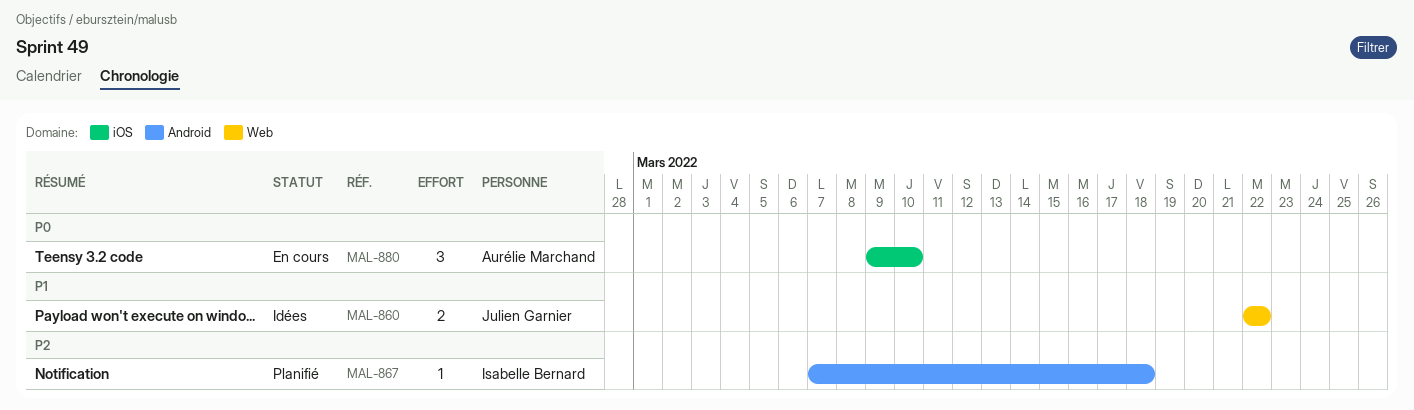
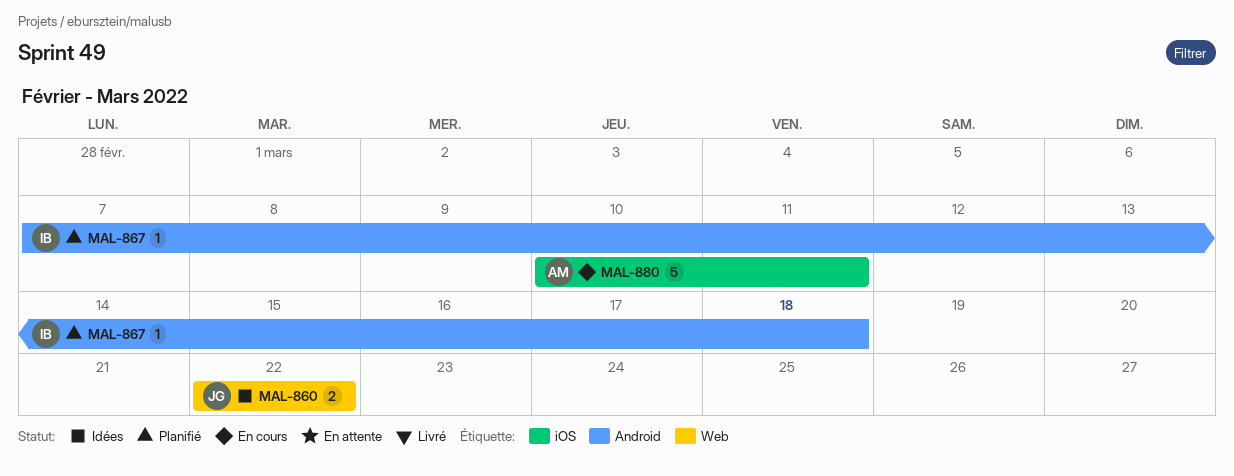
MAL-880, estimate: 3 -> 5
MAL-880, start: Mar 9 -> Mar 10
MAL-880, due: Mar 10 -> Mar 11

